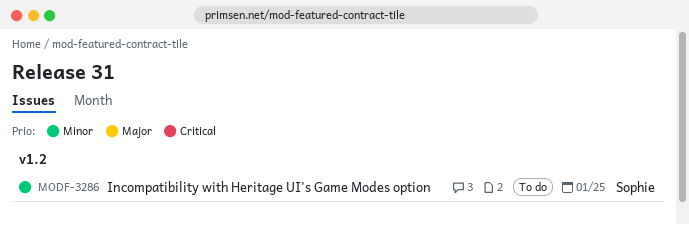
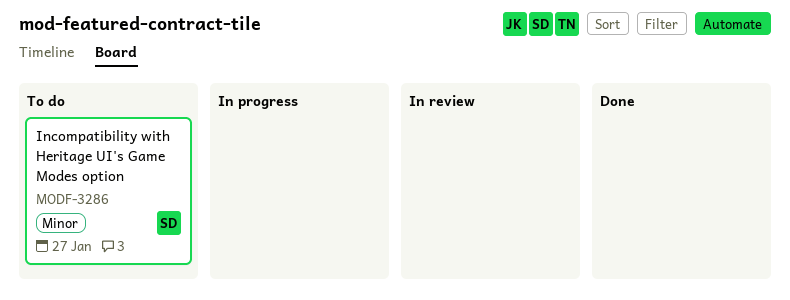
MODF-3286, due: Jan 25 -> Jan 27

